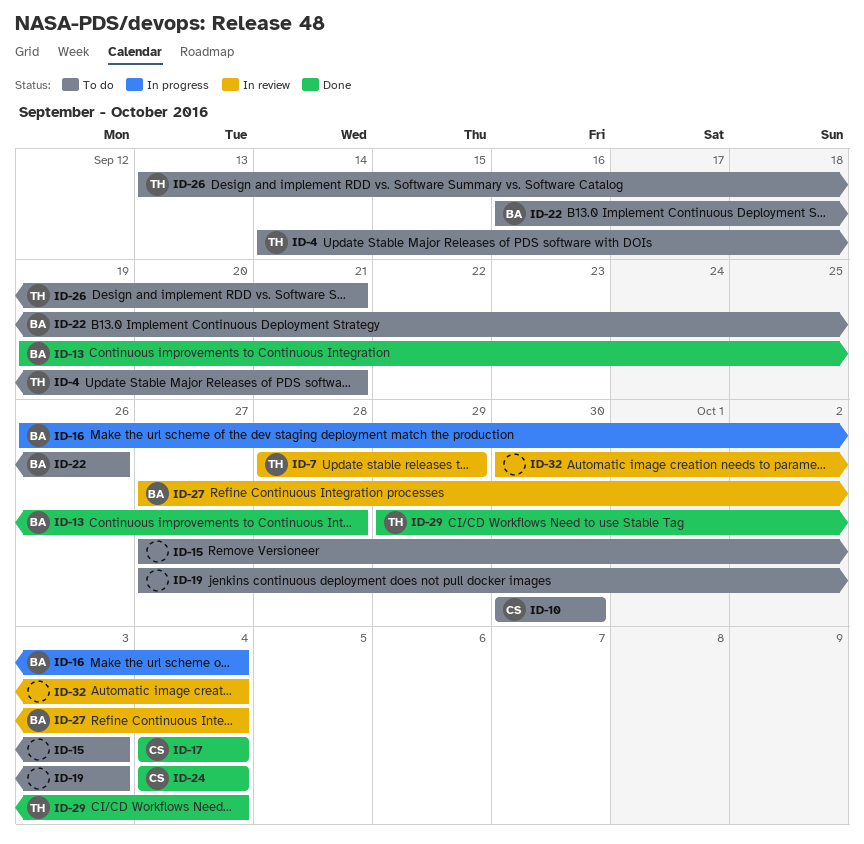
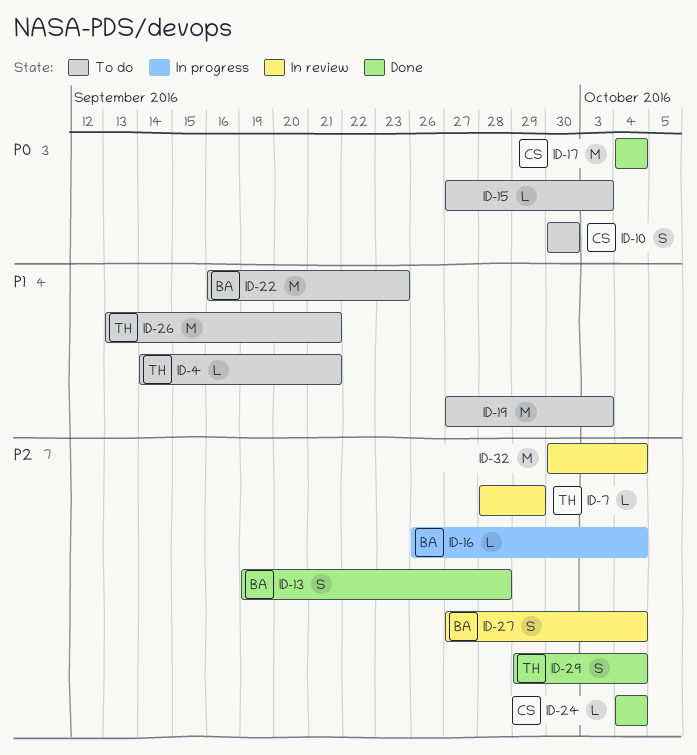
ID-22, due: Sep 26 -> Sep 23

